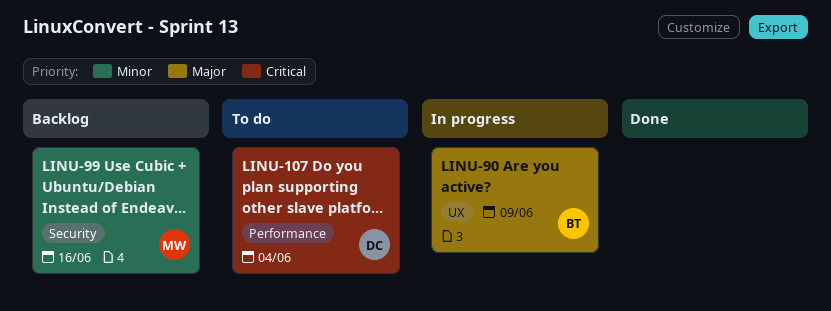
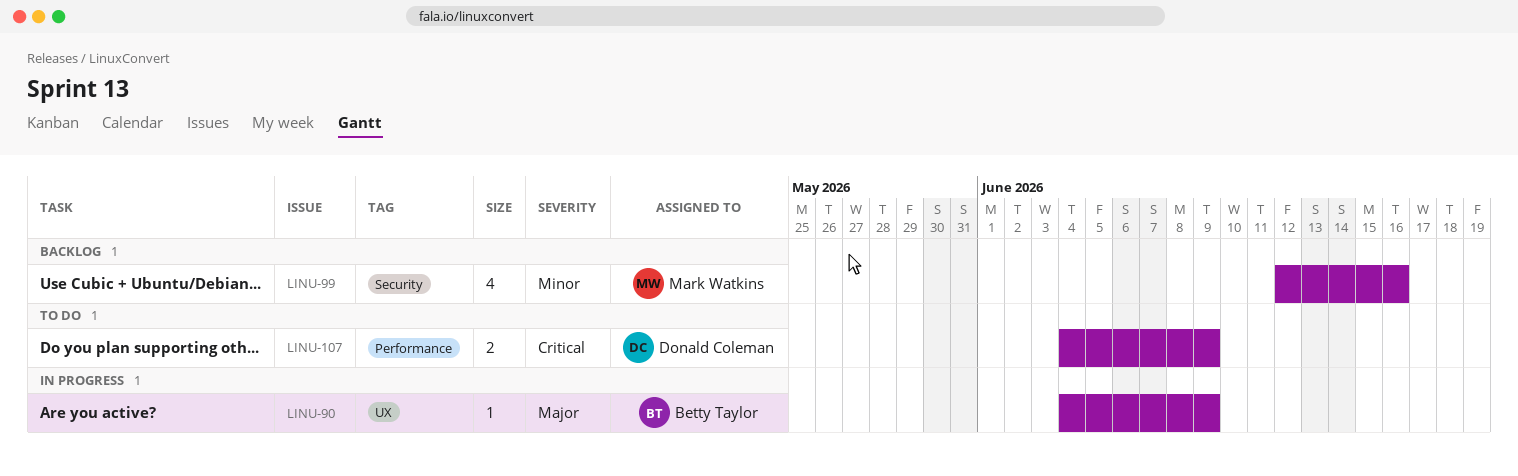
LINU-107, due: Jun 4 -> Jun 9

